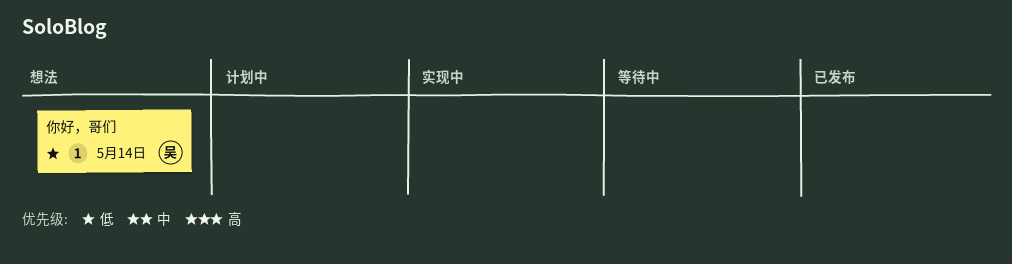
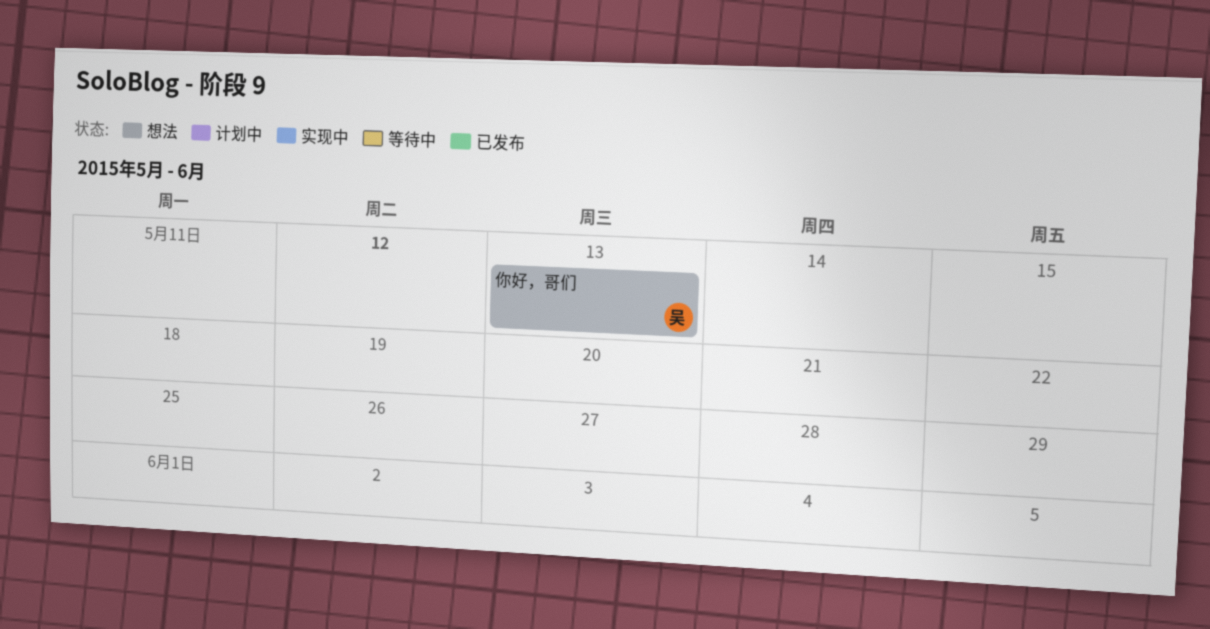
你好，哥们, due: May 14 -> May 13

